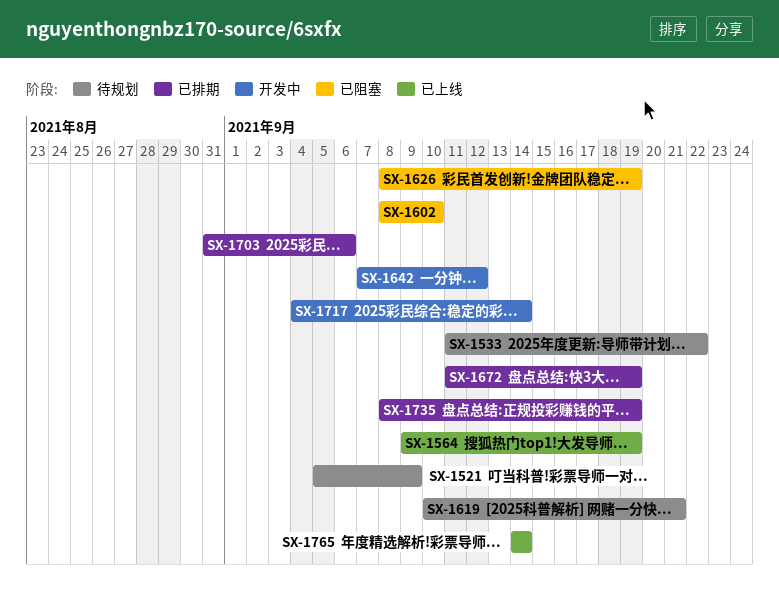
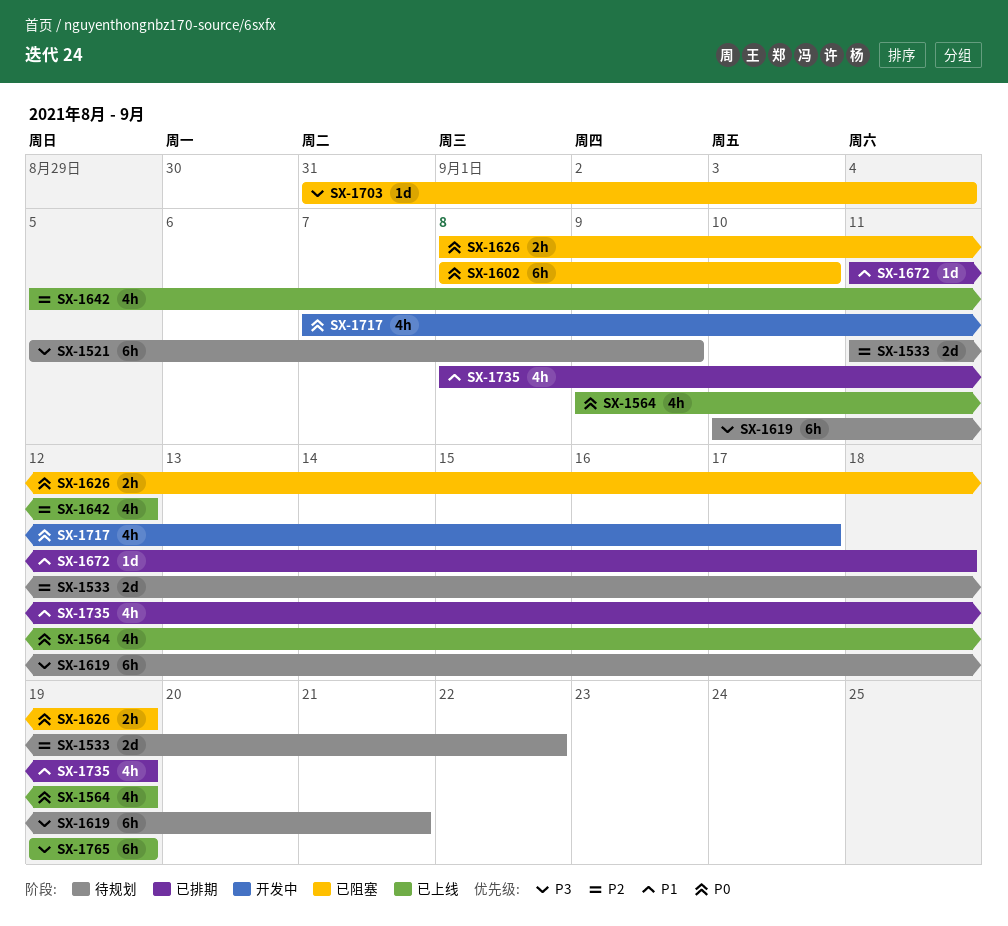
SX-1642, status: 开发中 -> 已上线
SX-1642, start: Sep 7 -> Sep 5
SX-1672, due: Sep 19 -> Sep 18
SX-1703, status: 已排期 -> 已阻塞
SX-1703, due: Sep 6 -> Sep 4
SX-1717, start: Sep 4 -> Sep 7
SX-1717, due: Sep 14 -> Sep 17
SX-1765, start: Sep 14 -> Sep 19
SX-1765, due: Sep 14 -> Sep 19

